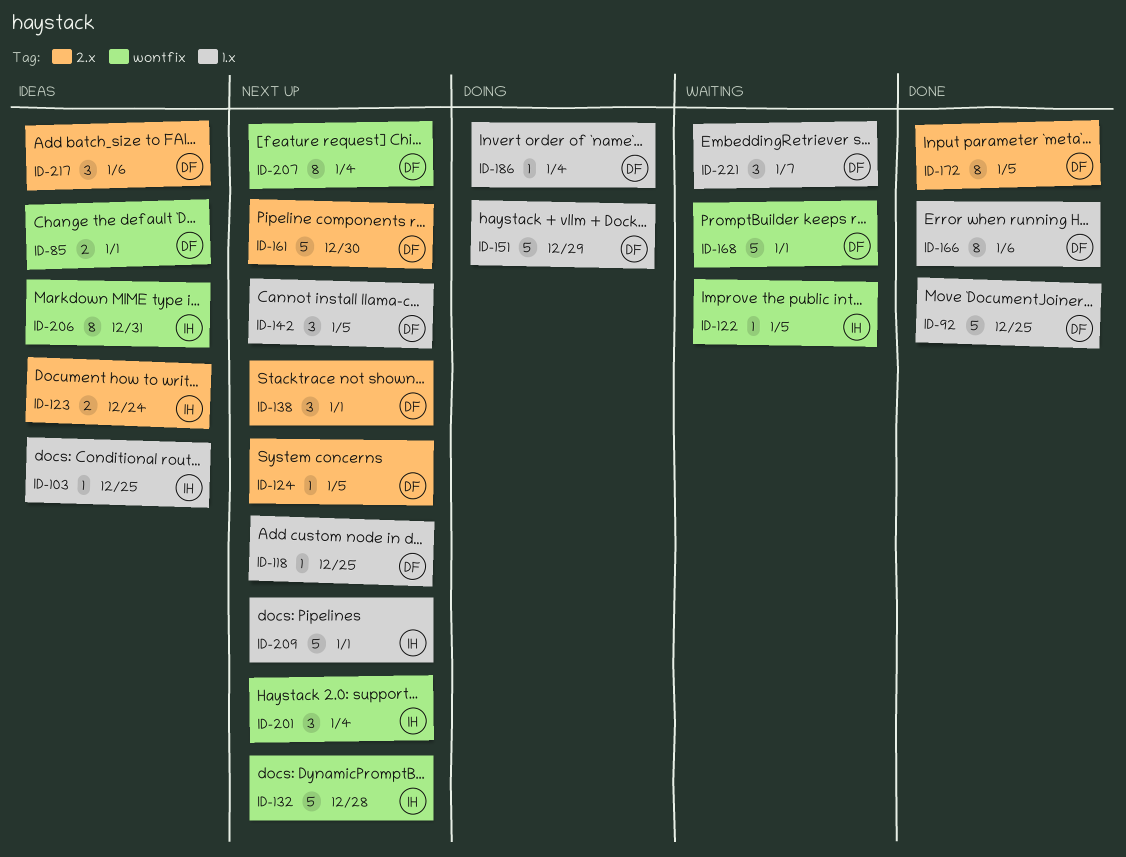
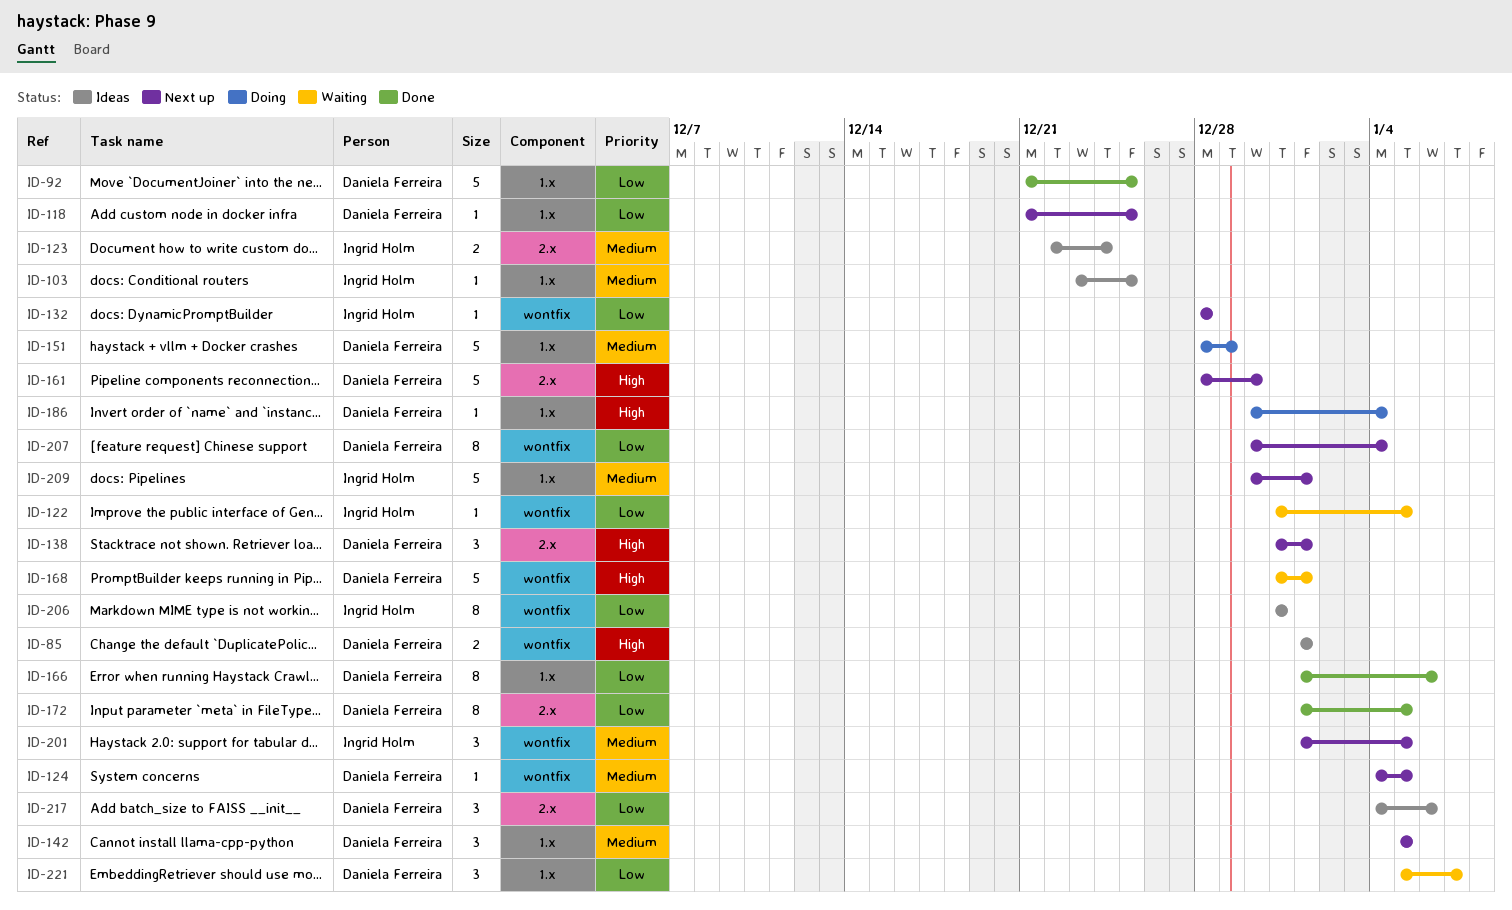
ID-124, label: 2.x -> wontfix
ID-132, estimate: 5 -> 1
ID-201, due: Jan 4 -> Jan 5

